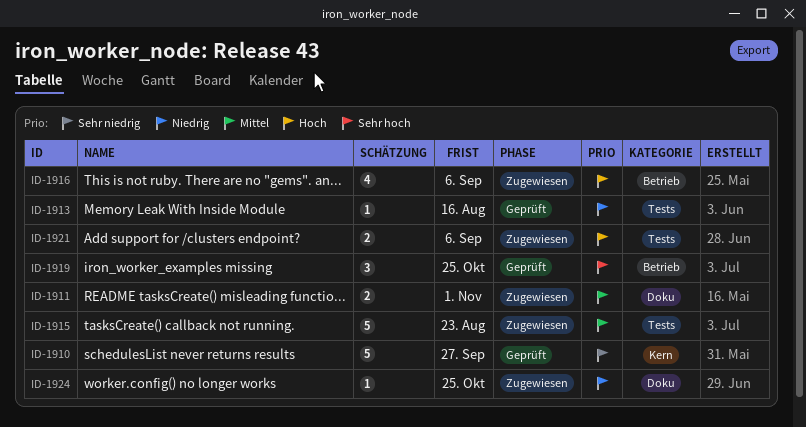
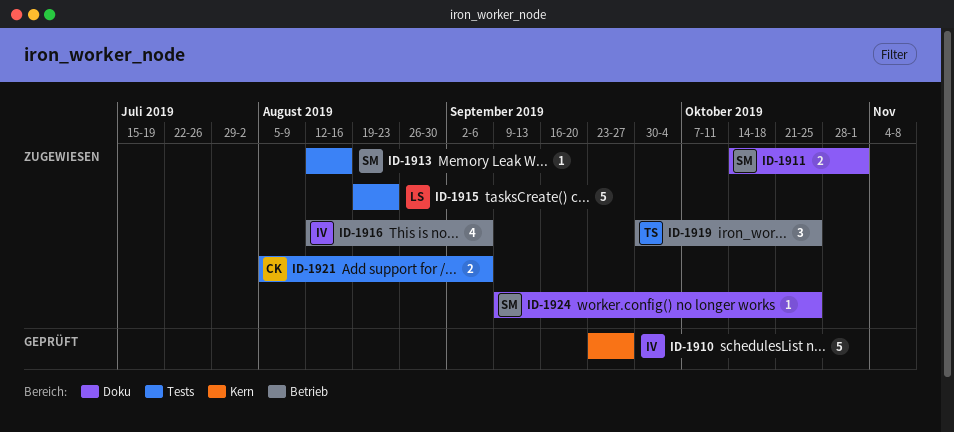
ID-1913, status: Geprüft -> Zugewiesen
ID-1919, status: Geprüft -> Zugewiesen

